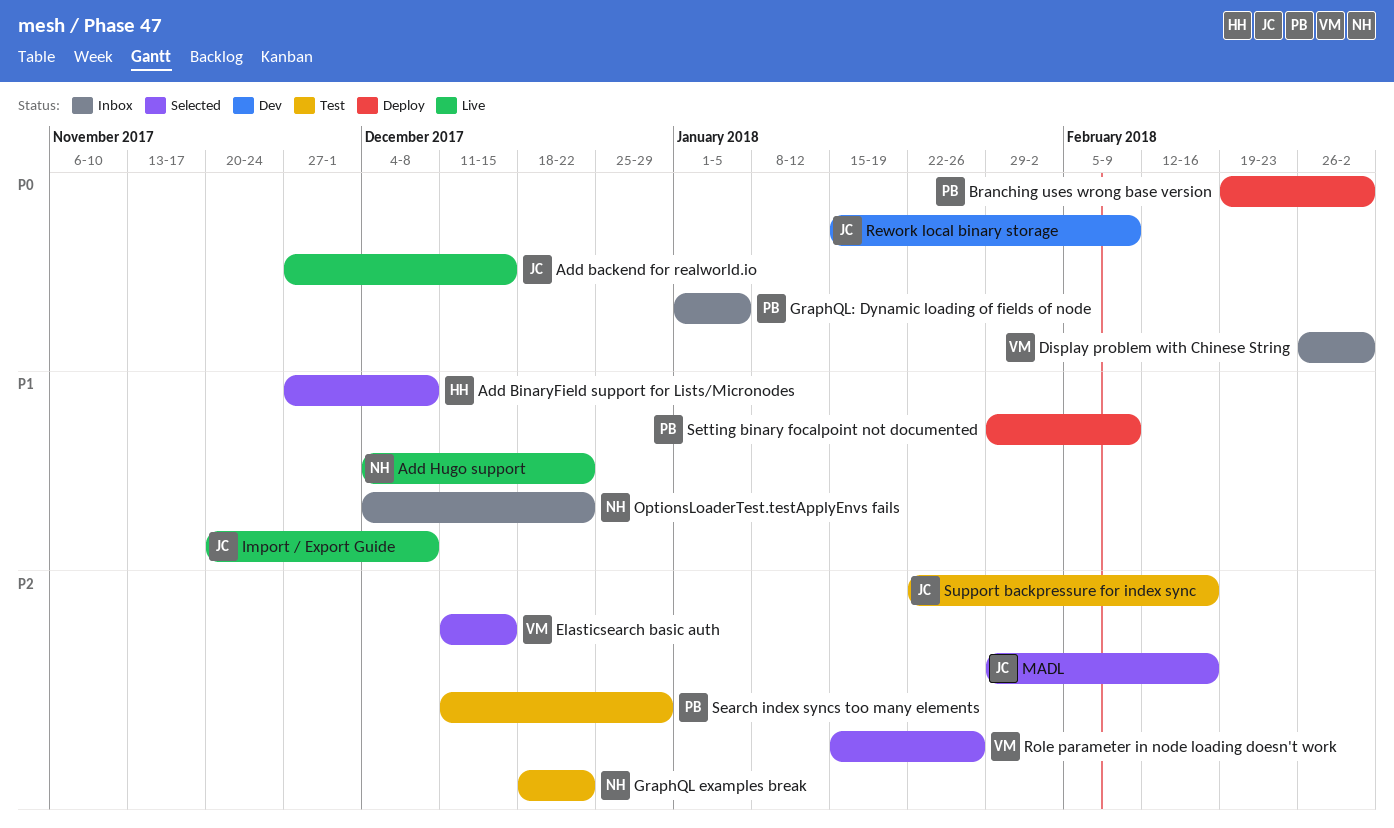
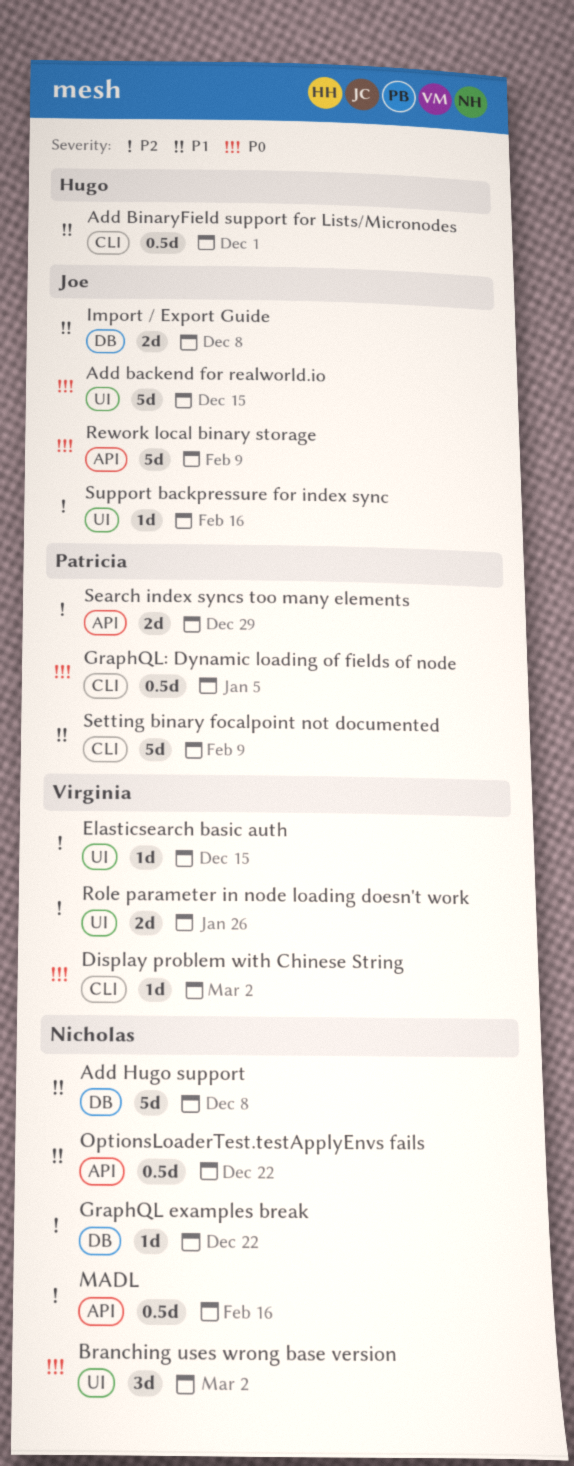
Add BinaryField support for Lists/Micronodes, due: Dec 8 -> Dec 1
Add Hugo support, due: Dec 22 -> Dec 8
Branching uses wrong base version, owner: Patricia -> Nicholas
MADL, owner: Joe -> Nicholas

